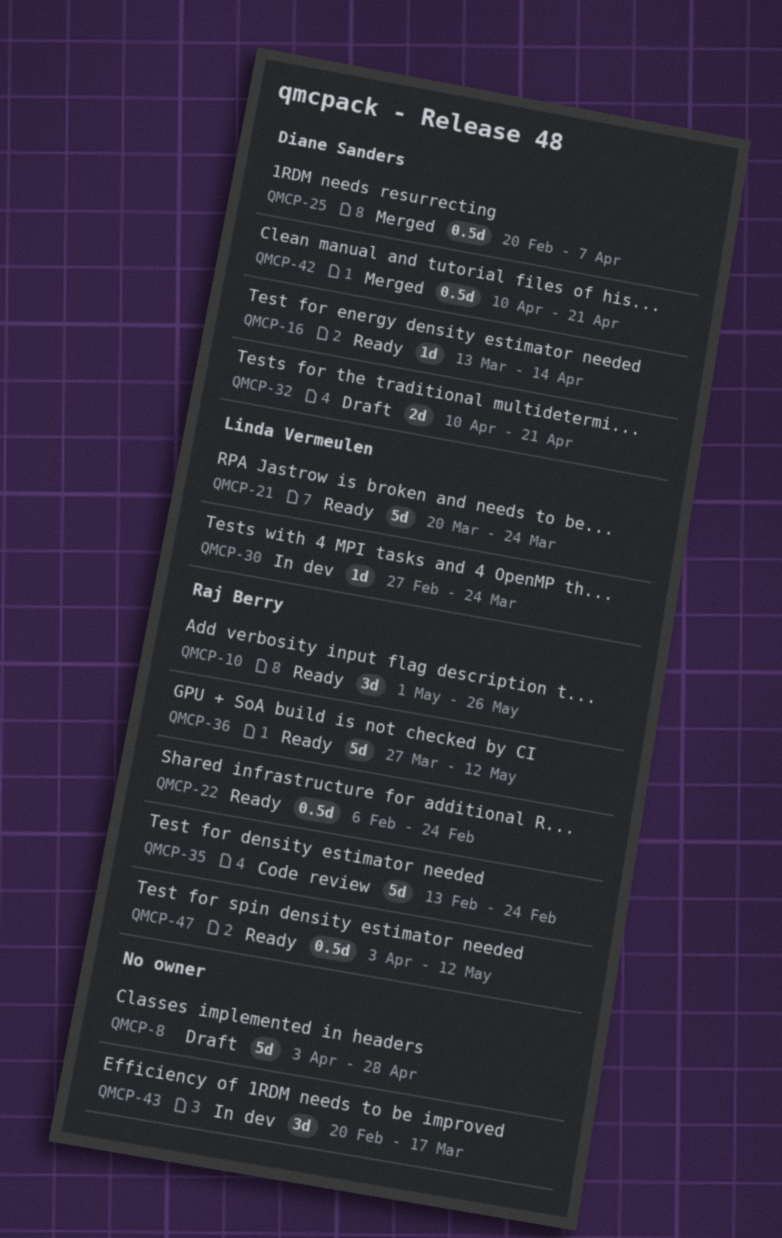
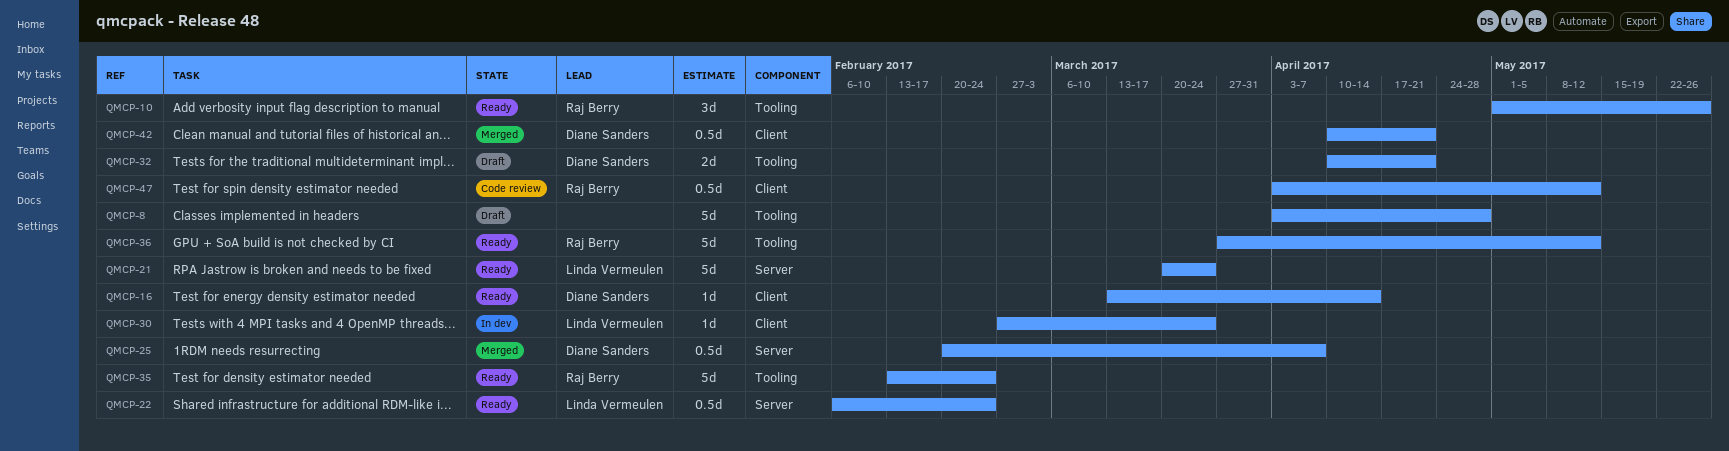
QMCP-22, owner: Raj Berry -> Linda Vermeulen
QMCP-35, status: Code review -> Ready
QMCP-43: present -> none
QMCP-47, status: Ready -> Code review

